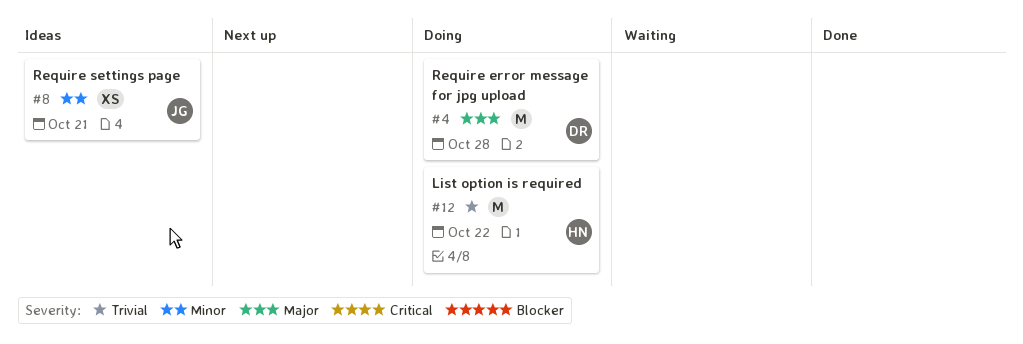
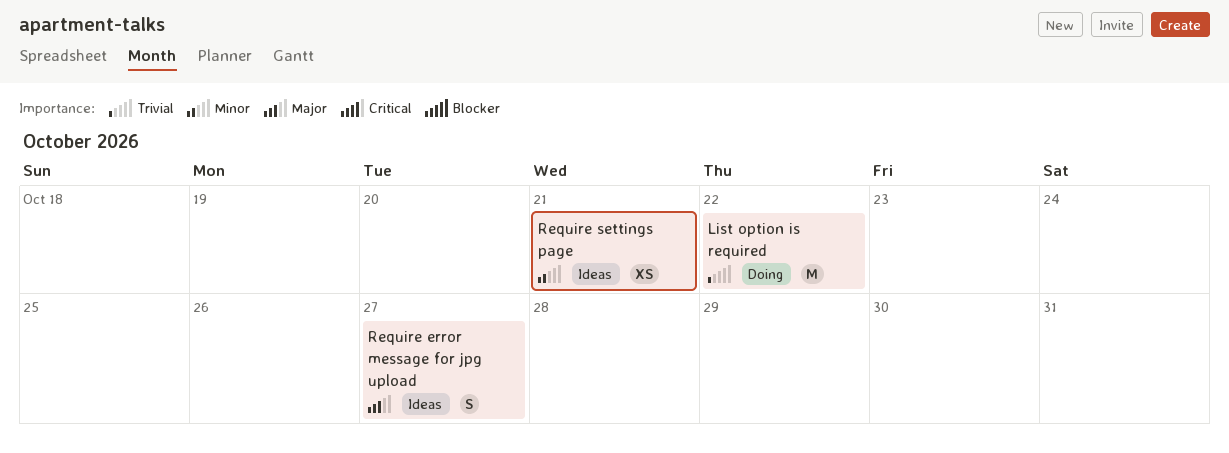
Require error message for jpg upload, status: Doing -> Ideas
Require error message for jpg upload, estimate: M -> S
Require error message for jpg upload, due: Oct 28 -> Oct 27

